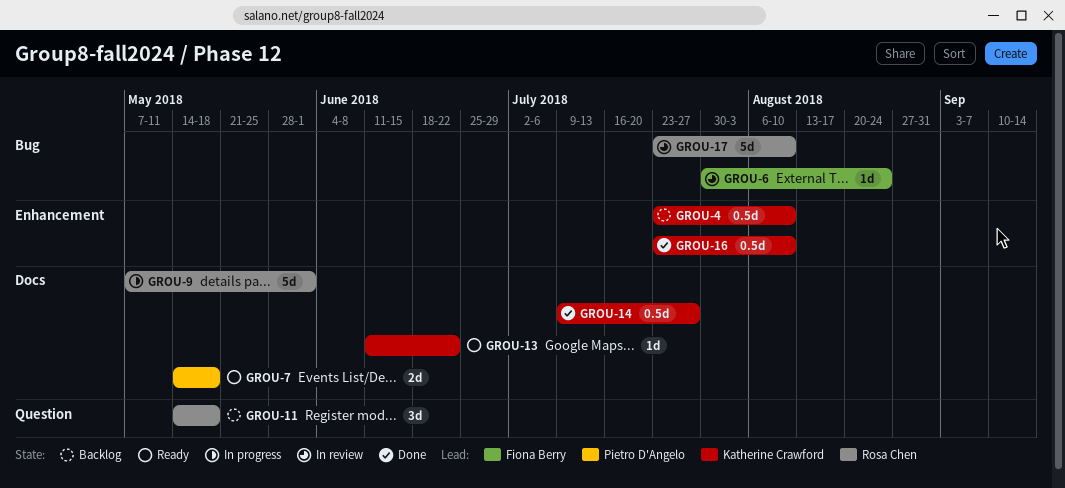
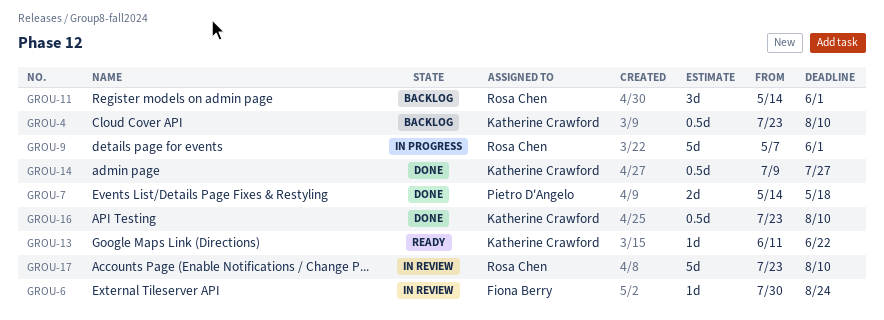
GROU-7, status: Ready -> Done
GROU-11, due: May 18 -> Jun 1

